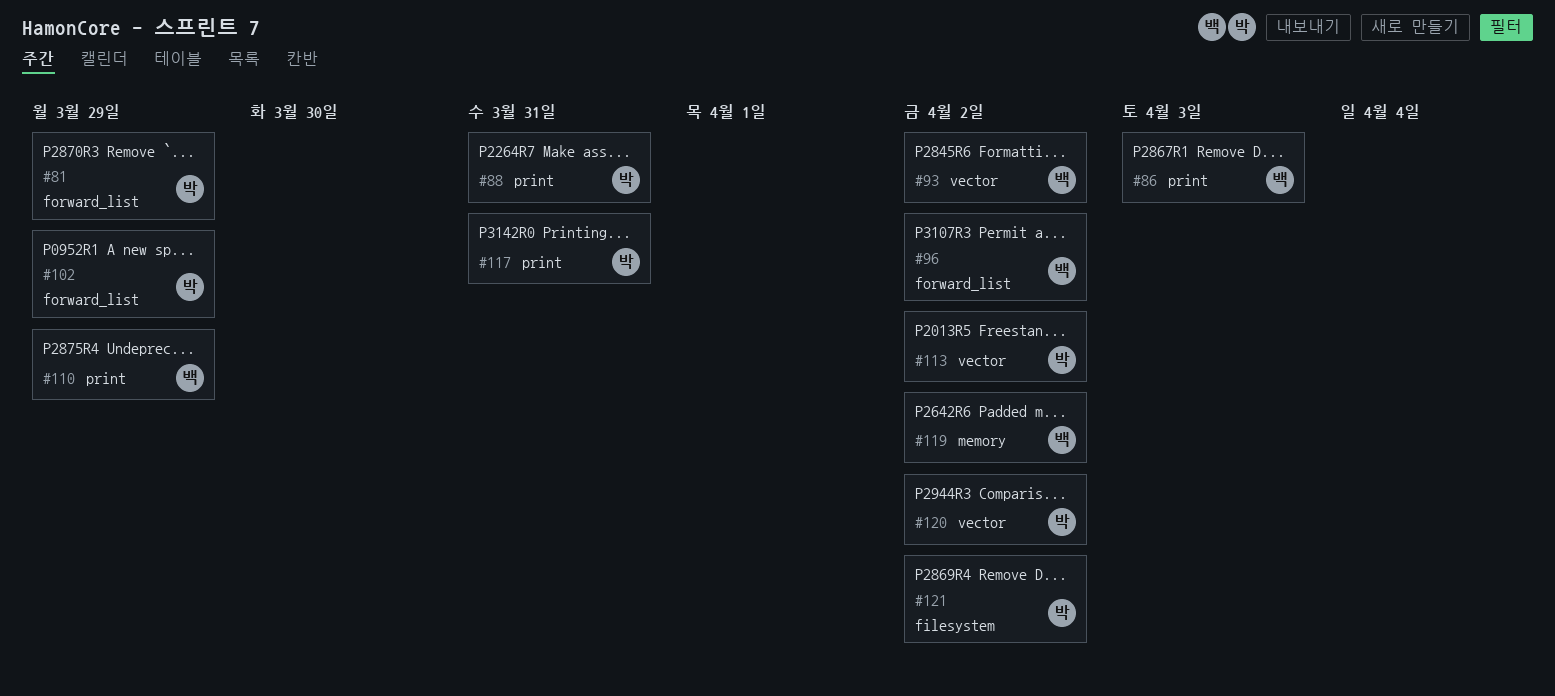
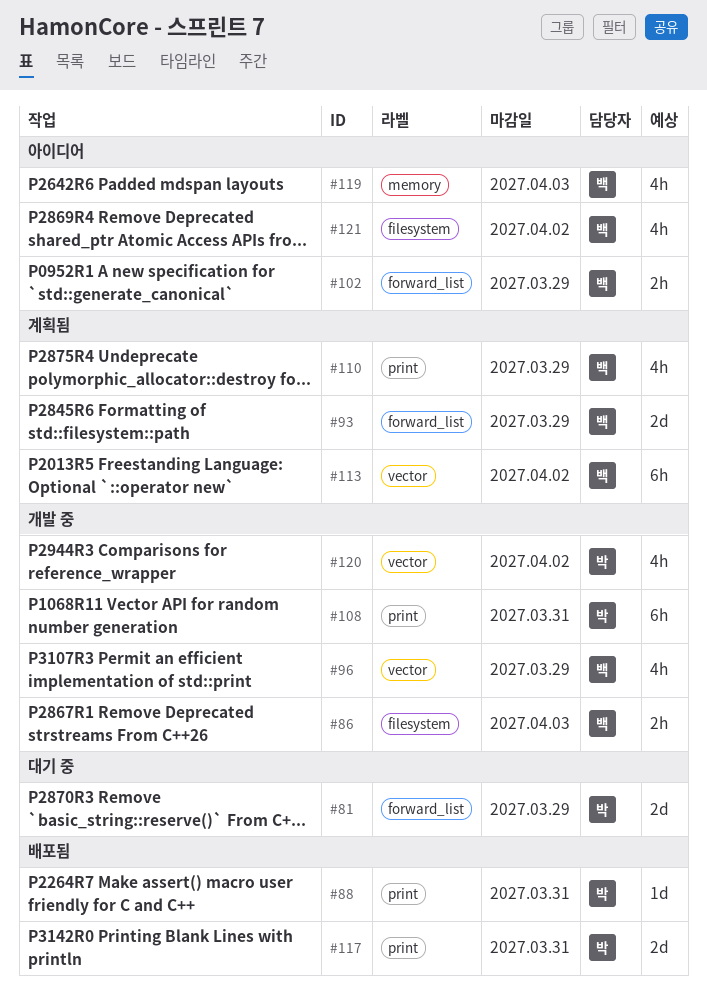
#86, label: print -> filesystem
#93, label: vector -> forward_list
#93, due: Apr 2 -> Mar 29
#96, label: forward_list -> vector
#96, due: Apr 2 -> Mar 29
#102, owner: 박 -> 백
#108: none -> present
#113, owner: 박 -> 백
#119, due: Apr 2 -> Apr 3
#121, owner: 박 -> 백

